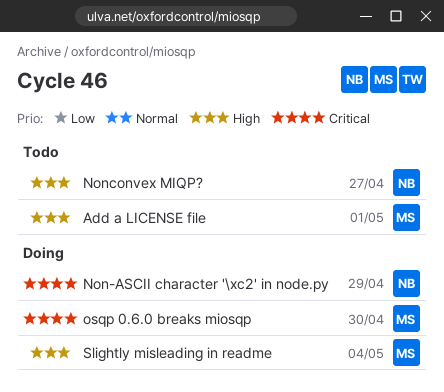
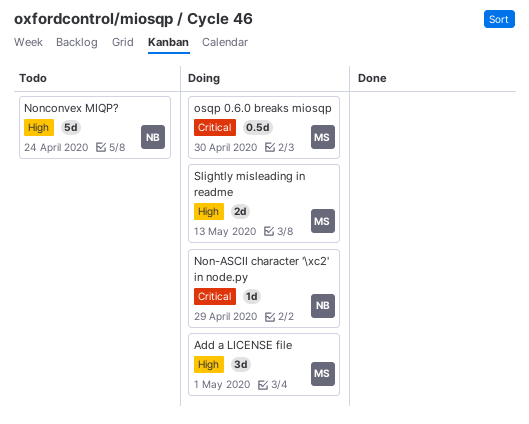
Add a LICENSE file, status: Todo -> Doing
Nonconvex MIQP?, due: Apr 27 -> Apr 24
Slightly misleading in readme, due: May 4 -> May 13

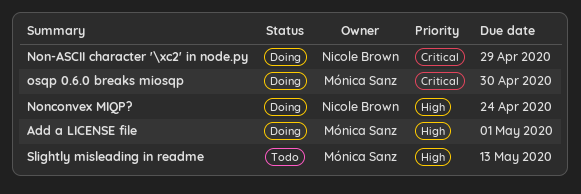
Nonconvex MIQP?, status: Todo -> Doing
Slightly misleading in readme, status: Doing -> Todo

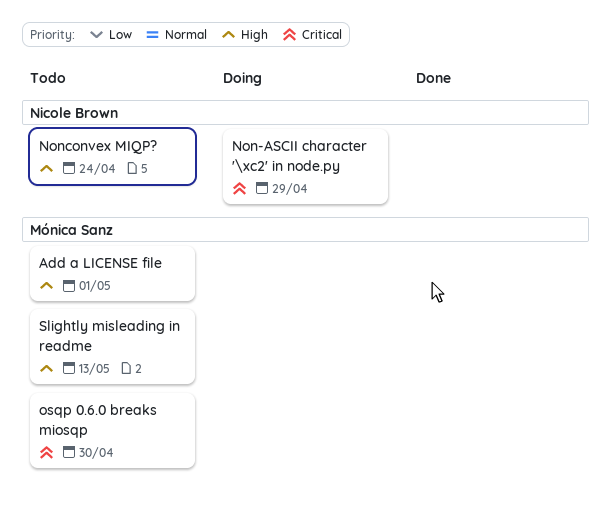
Add a LICENSE file, status: Doing -> Todo
Nonconvex MIQP?, status: Doing -> Todo
osqp 0.6.0 breaks miosqp, status: Doing -> Todo

